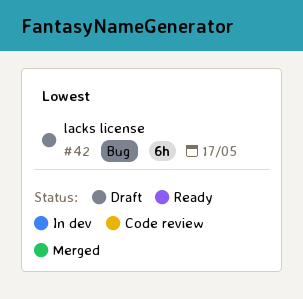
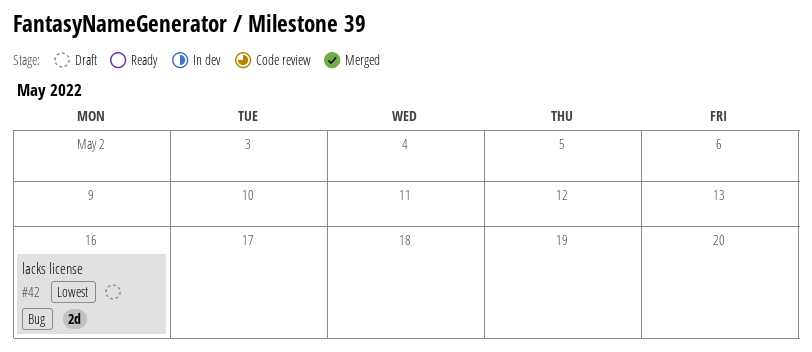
#42, estimate: 6h -> 2d
#42, due: May 17 -> May 16

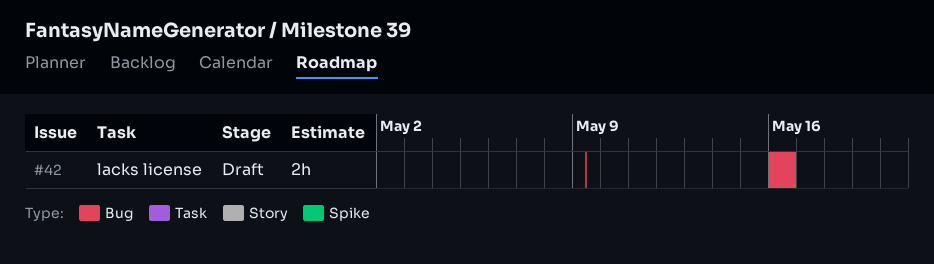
#42, estimate: 2d -> 2h

